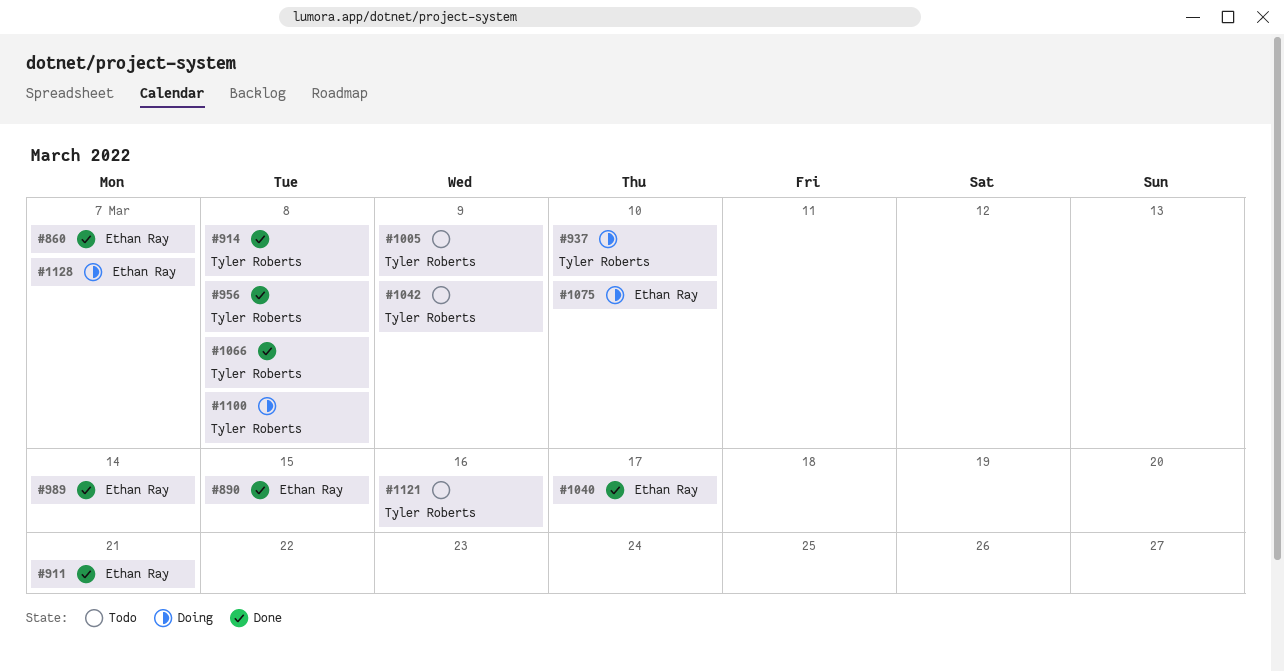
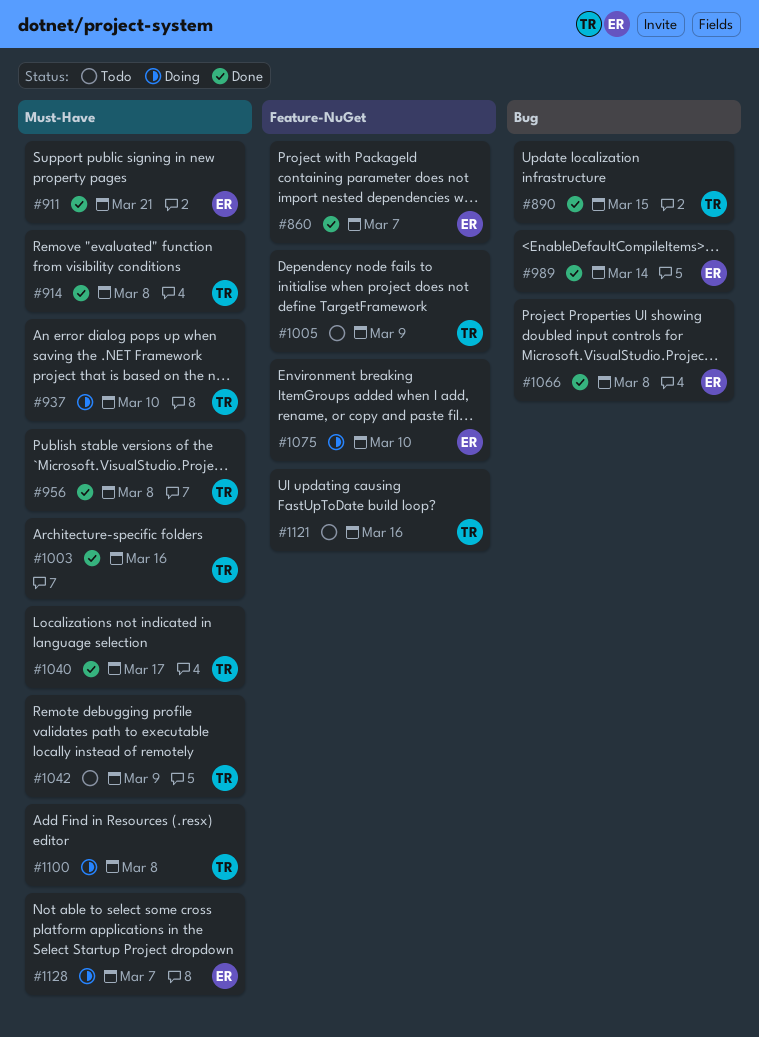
#890, owner: Ethan Ray -> Tyler Roberts
#1003: none -> present
#1040, owner: Ethan Ray -> Tyler Roberts
#1066, owner: Tyler Roberts -> Ethan Ray

